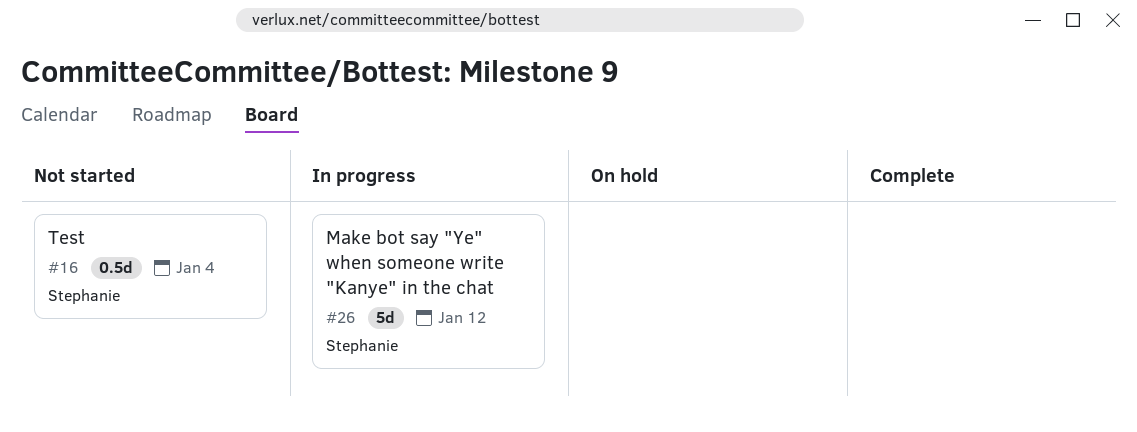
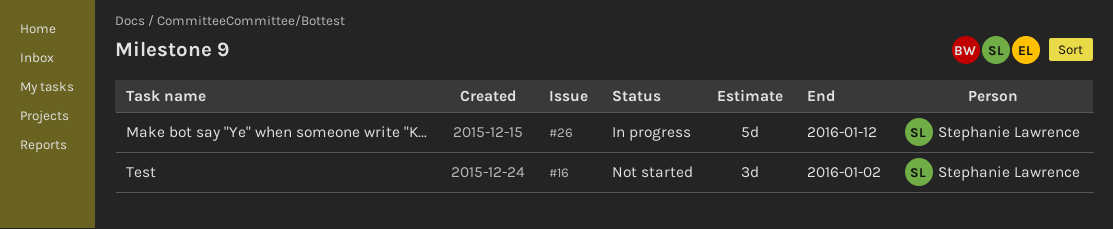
#16, estimate: 0.5d -> 3d
#16, due: Jan 4 -> Jan 2

